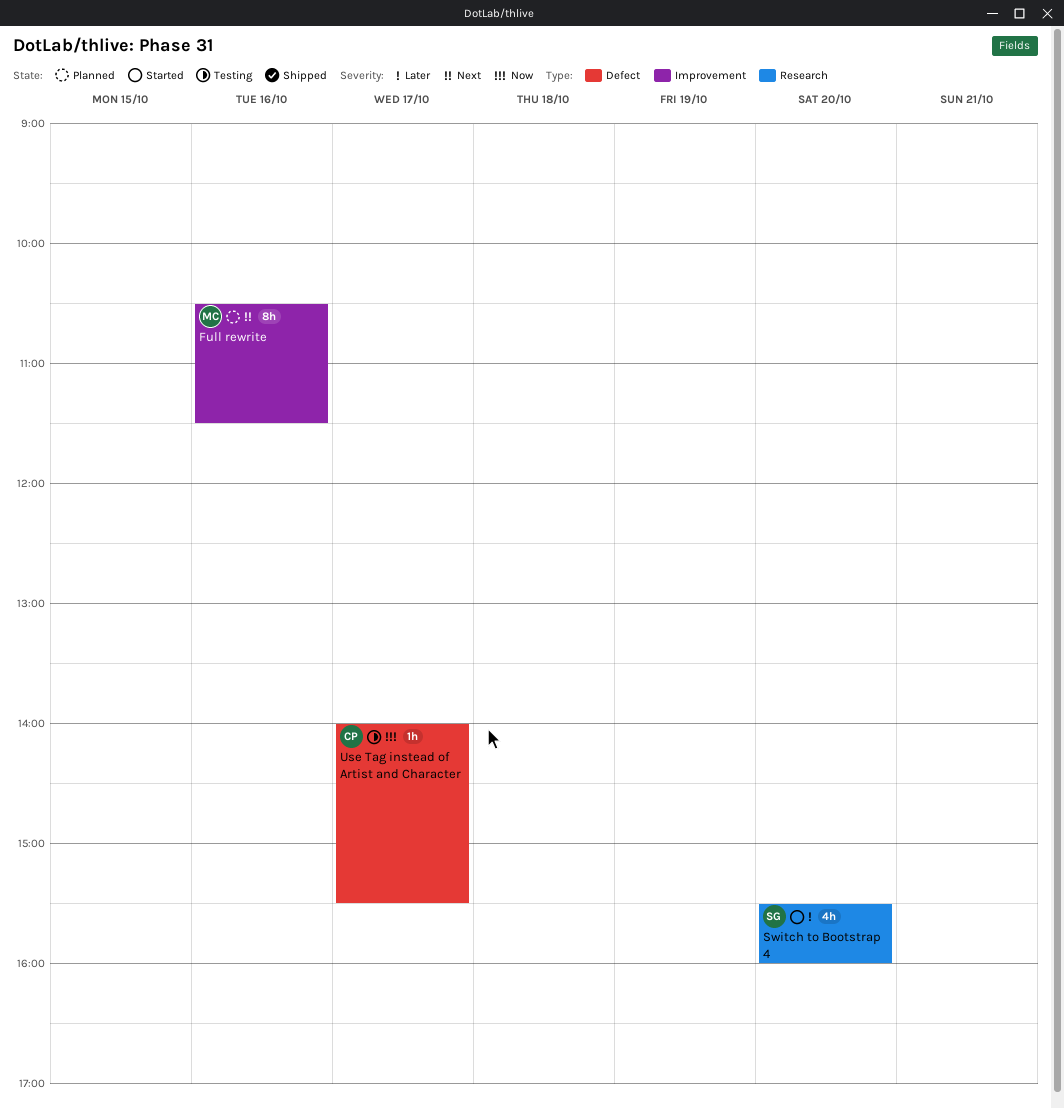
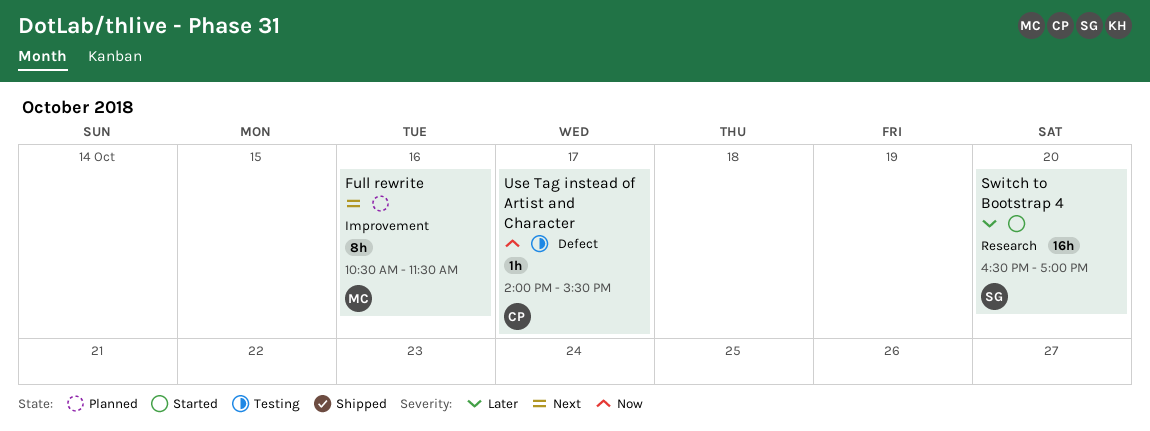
Switch to Bootstrap 4, estimate: 4h -> 16h
Switch to Bootstrap 4, begins: 15:30 -> 16:30
Switch to Bootstrap 4, ends: 16:00 -> 17:00

